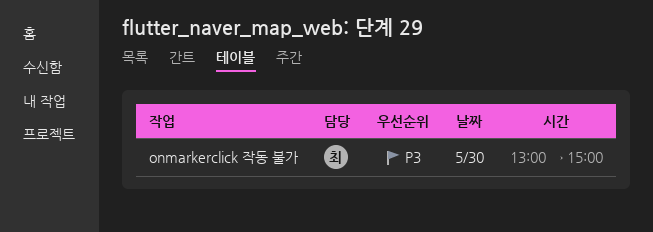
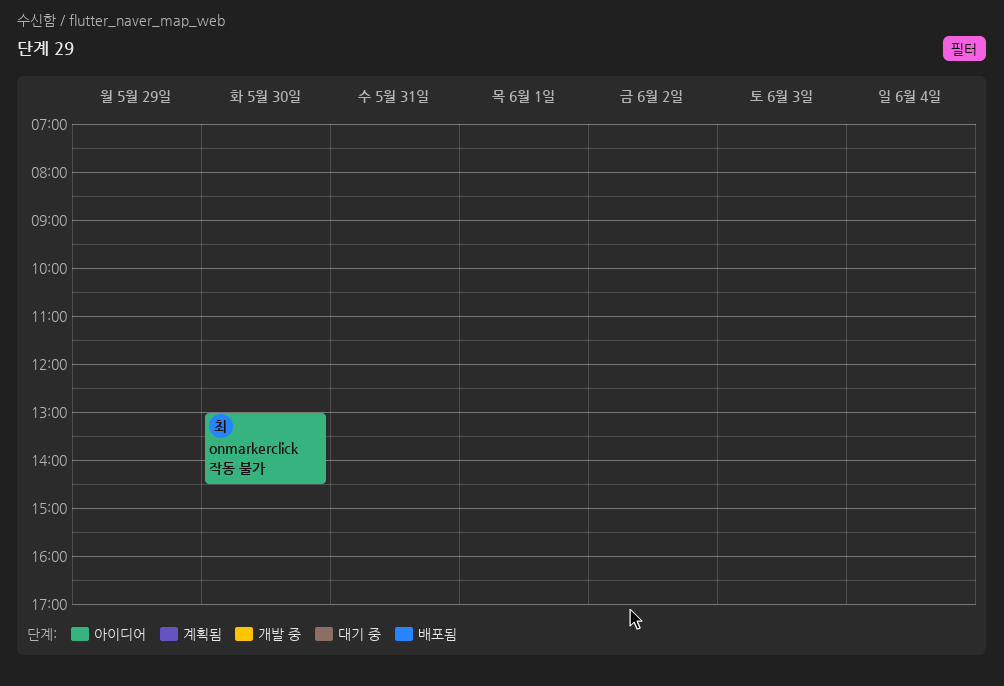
onmarkerclick 작동 불가, ends: 15:00 -> 14:30

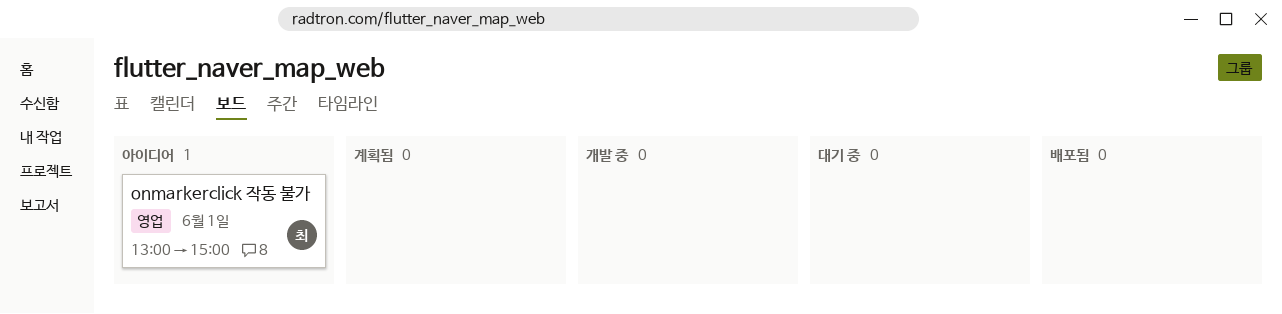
onmarkerclick 작동 불가, day: May 30 -> Jun 1
onmarkerclick 작동 불가, ends: 14:30 -> 15:00

